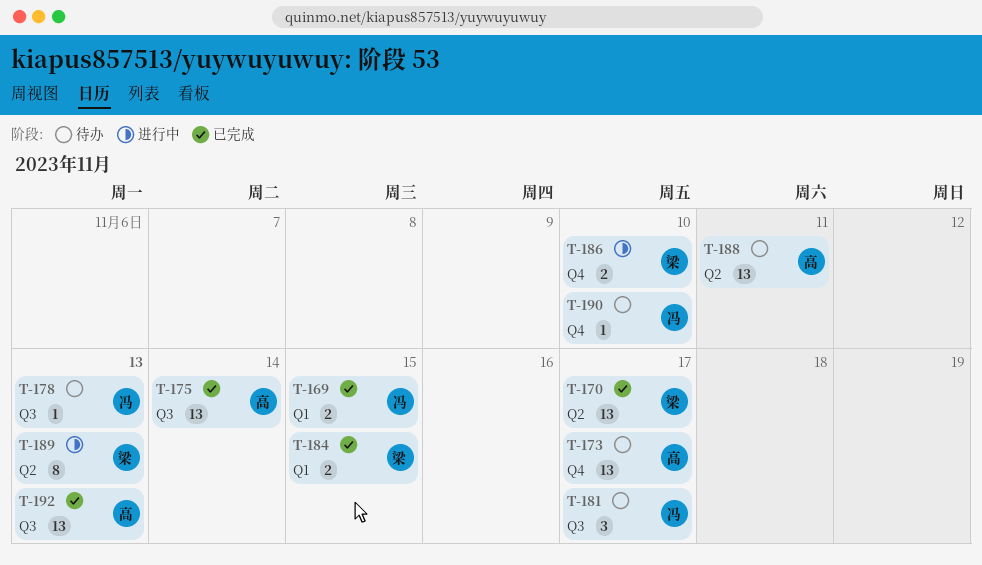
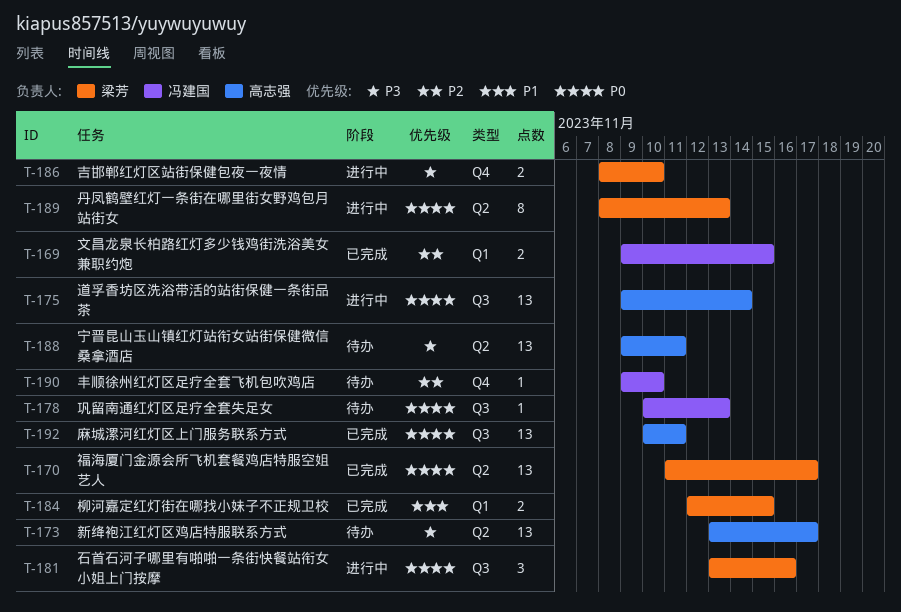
T-173, label: Q4 -> Q2
T-175, status: 已完成 -> 进行中
T-181, status: 待办 -> 进行中
T-181, owner: 冯建国 -> 梁芳
T-181, due: Nov 17 -> Nov 16
T-192, due: Nov 13 -> Nov 11

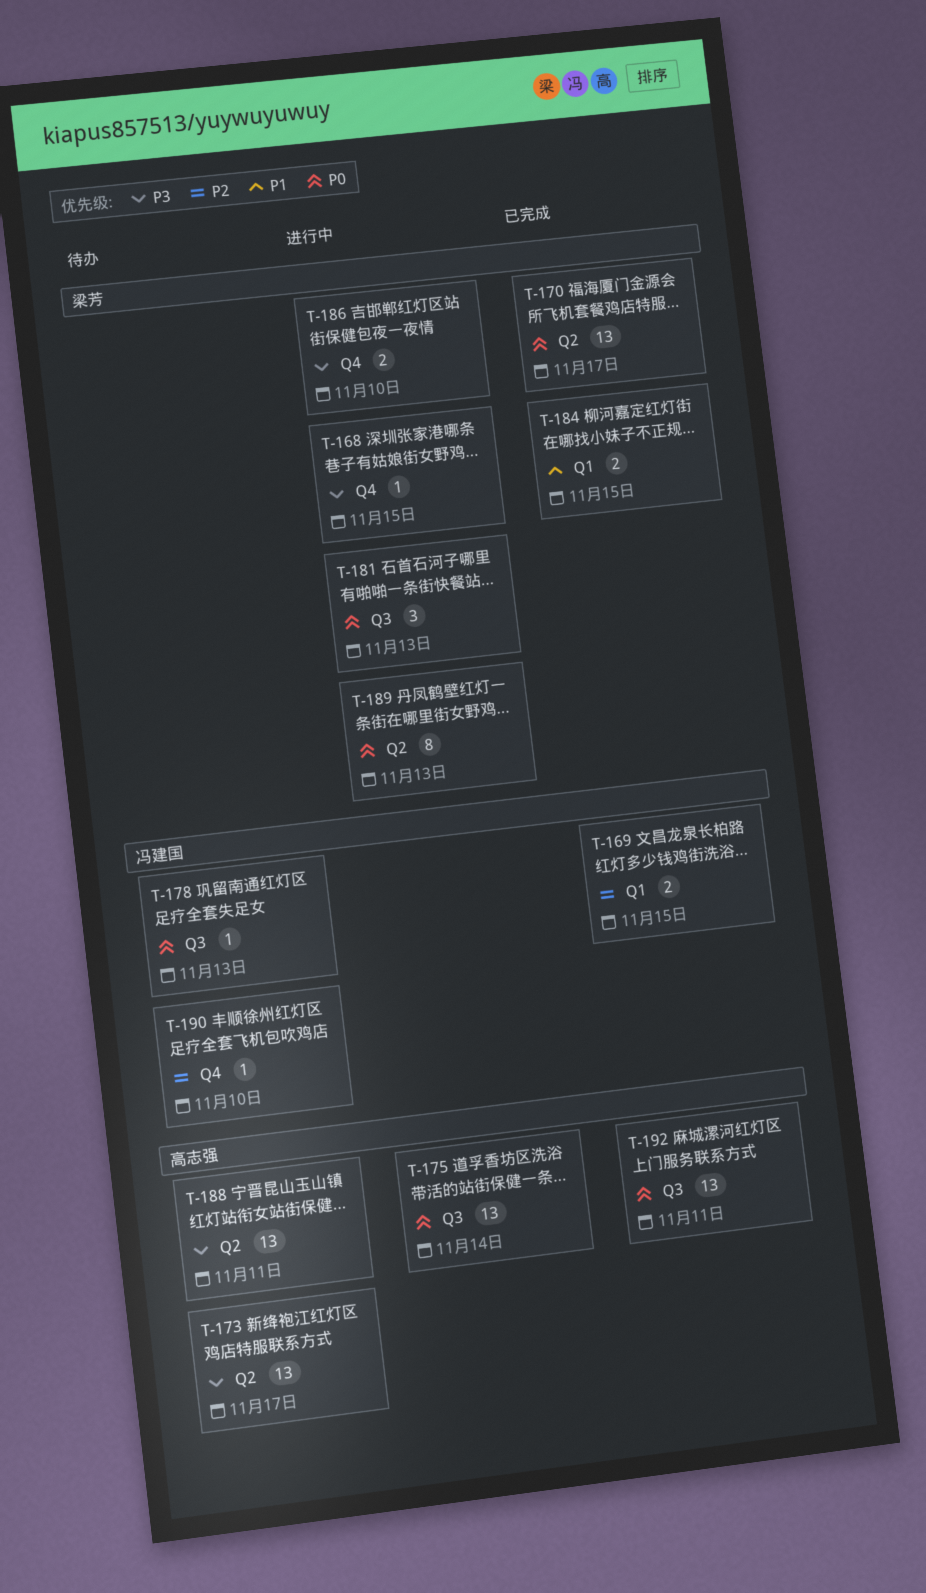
T-168: none -> present
T-181, due: Nov 16 -> Nov 13

